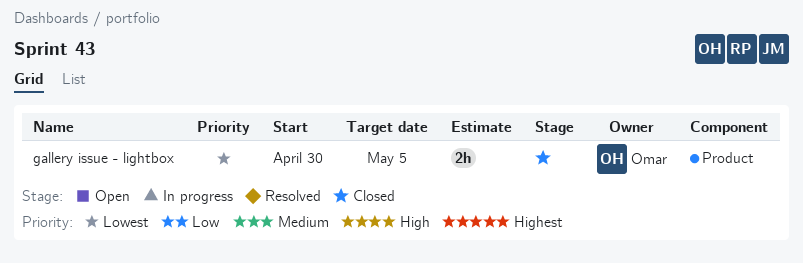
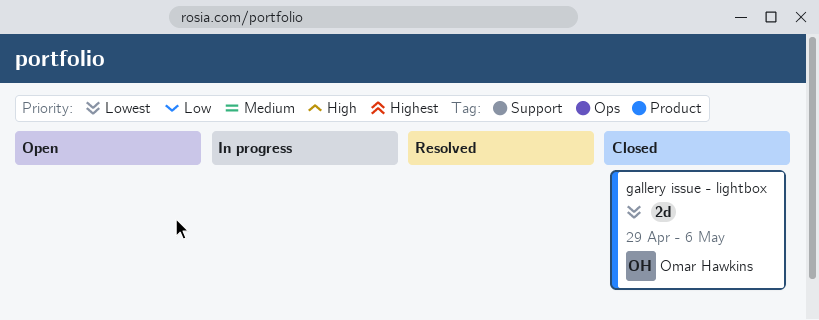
gallery issue - lightbox, estimate: 2h -> 2d
gallery issue - lightbox, start: Apr 30 -> Apr 29
gallery issue - lightbox, due: May 5 -> May 6

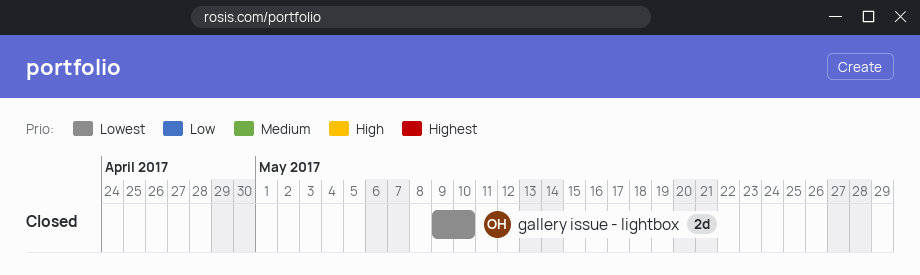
gallery issue - lightbox, start: Apr 29 -> May 9
gallery issue - lightbox, due: May 6 -> May 10

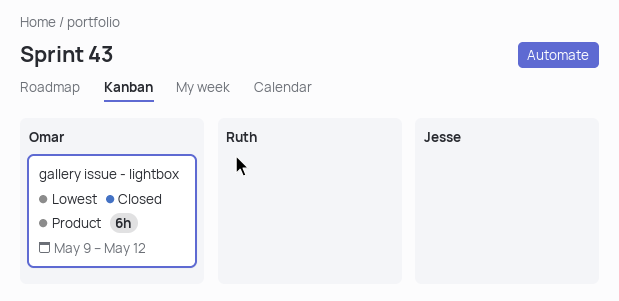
gallery issue - lightbox, estimate: 2d -> 6h
gallery issue - lightbox, due: May 10 -> May 12

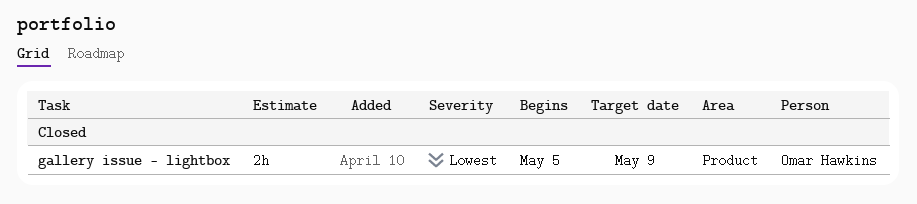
gallery issue - lightbox, estimate: 6h -> 2h
gallery issue - lightbox, start: May 9 -> May 5
gallery issue - lightbox, due: May 12 -> May 9

